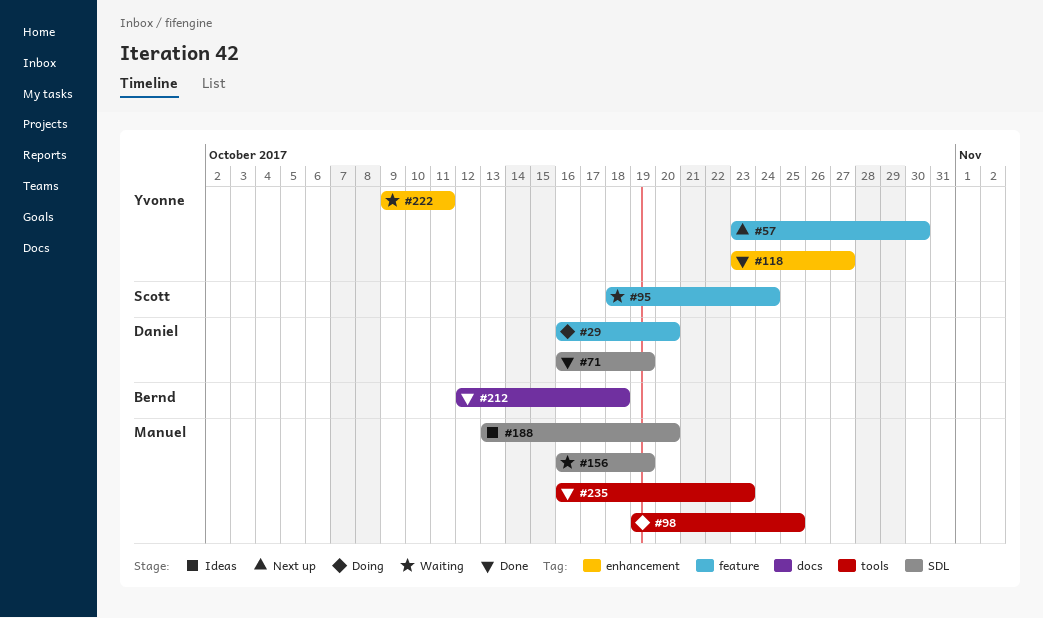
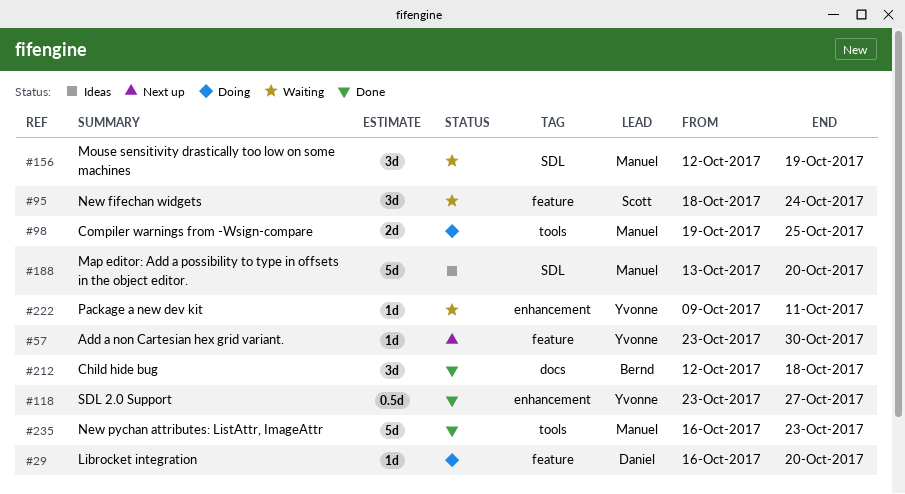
#71: present -> none
#156, start: Oct 16 -> Oct 12

